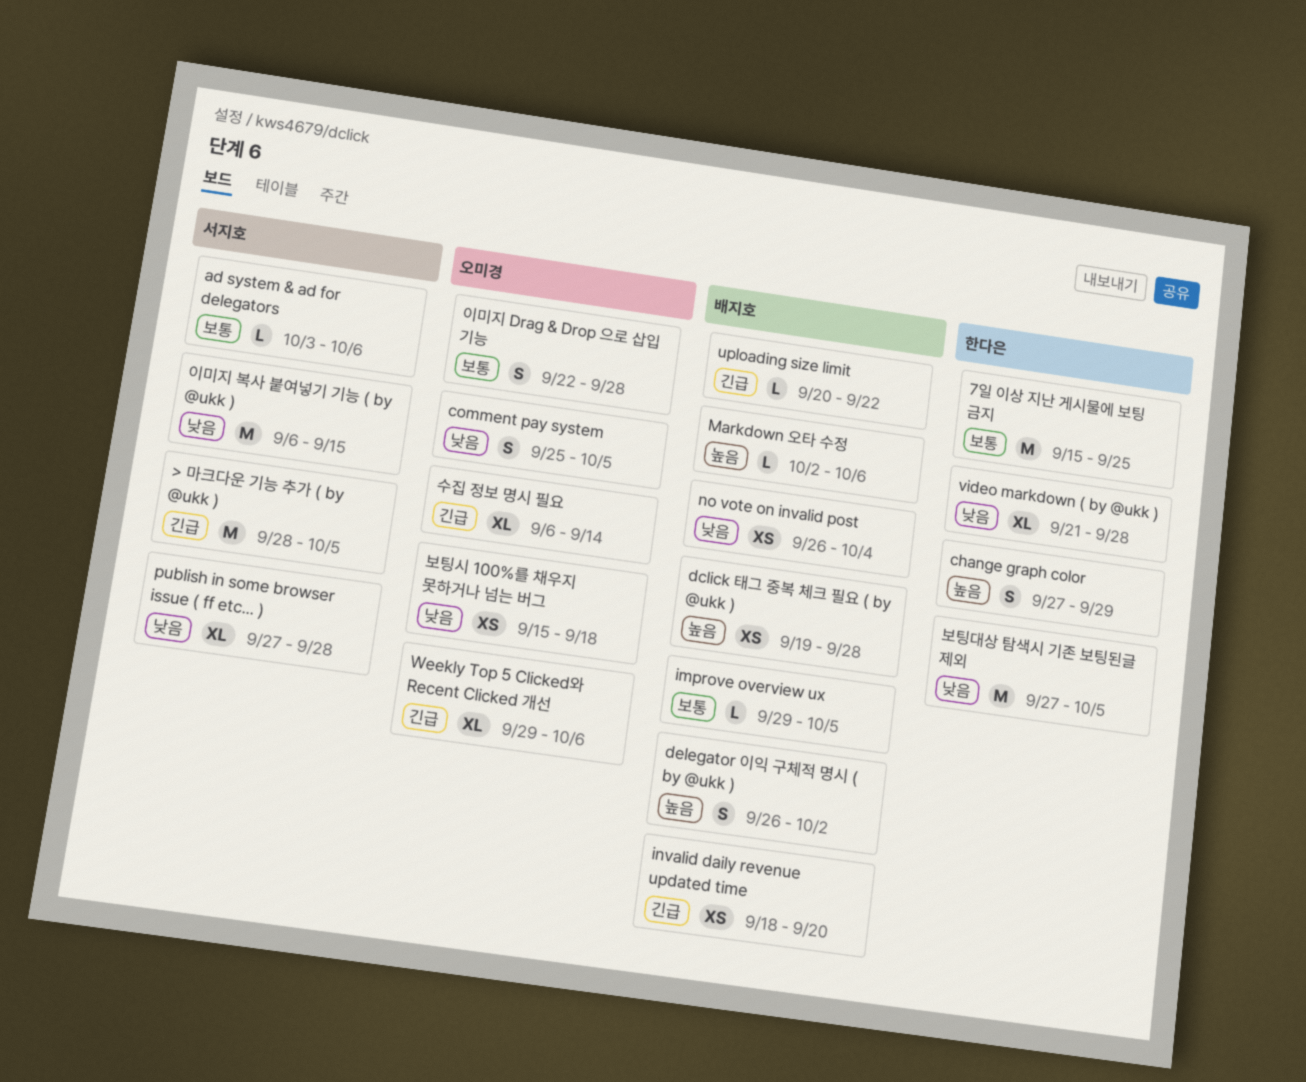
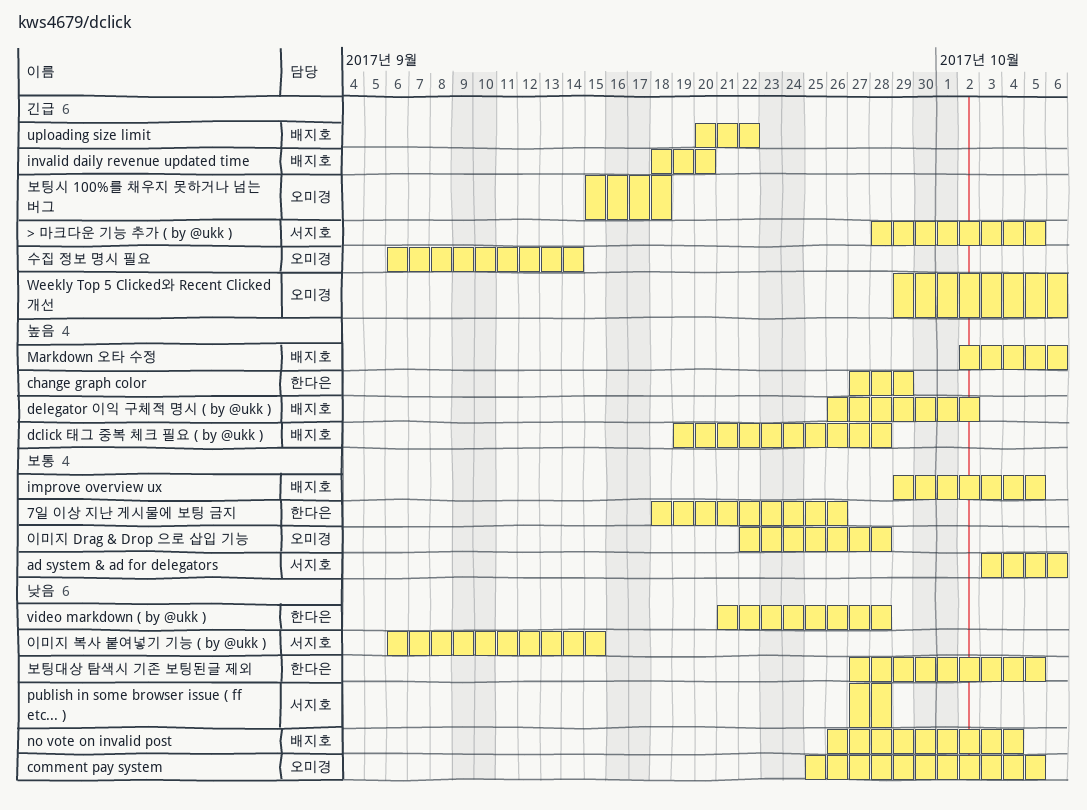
7일 이상 지난 게시물에 보팅 금지, start: Sep 15 -> Sep 18
7일 이상 지난 게시물에 보팅 금지, due: Sep 25 -> Sep 26
보팅시 100%를 채우지 못하거나 넘는 버그, priority: 낮음 -> 긴급

